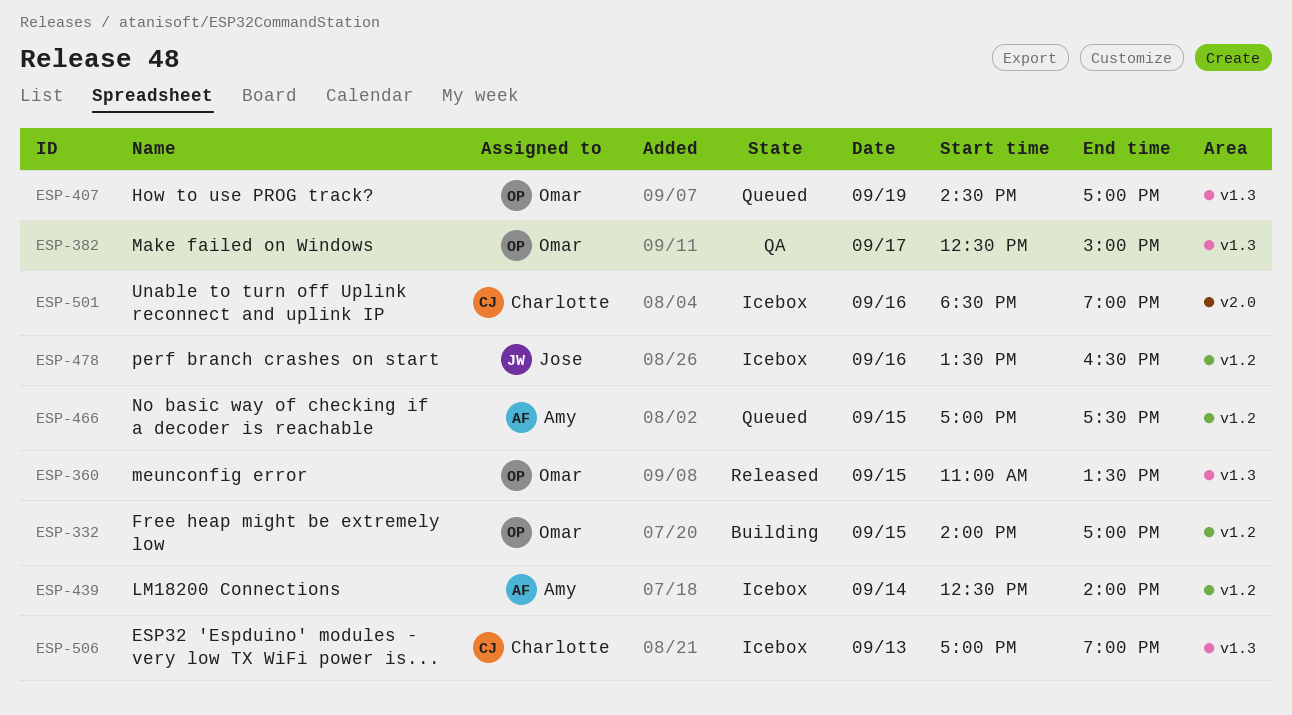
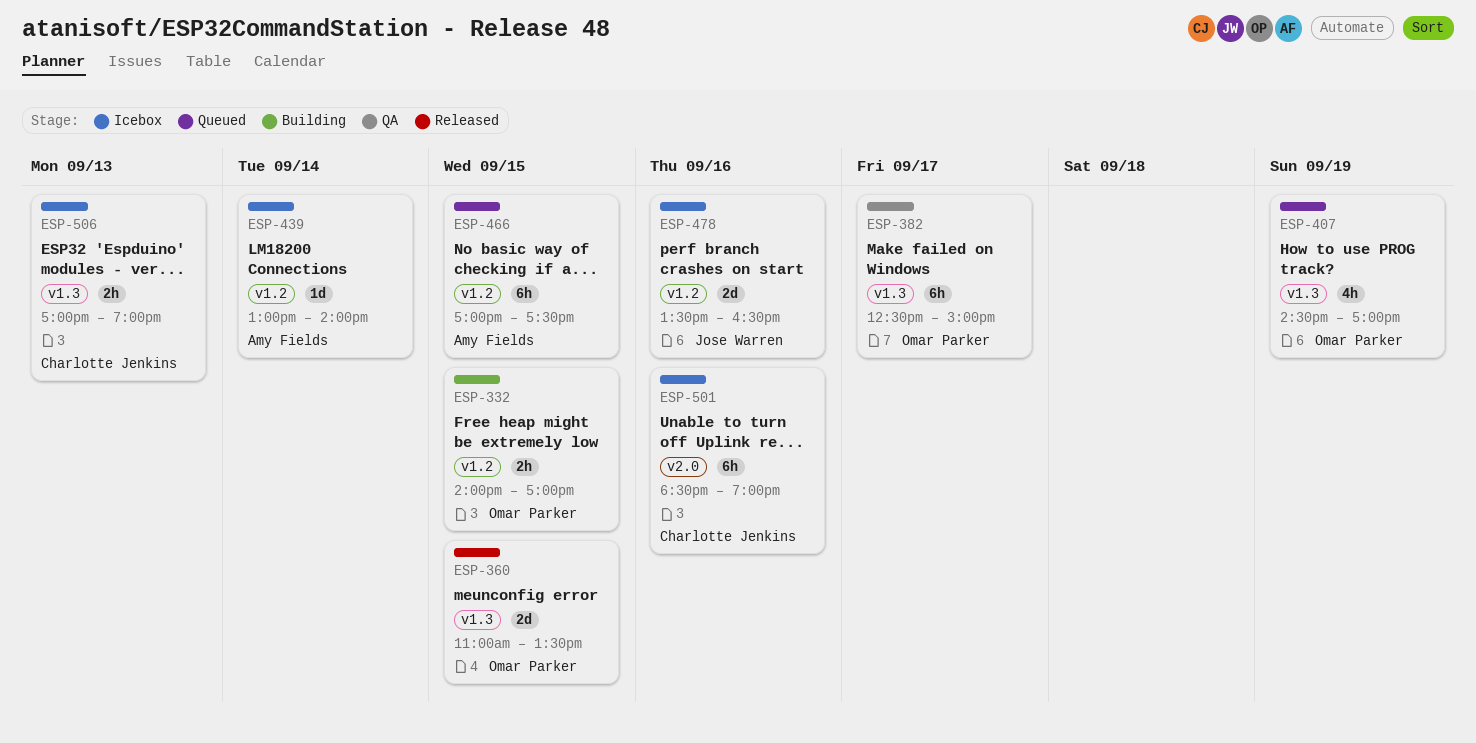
ESP-439, begins: 12:30 -> 13:00

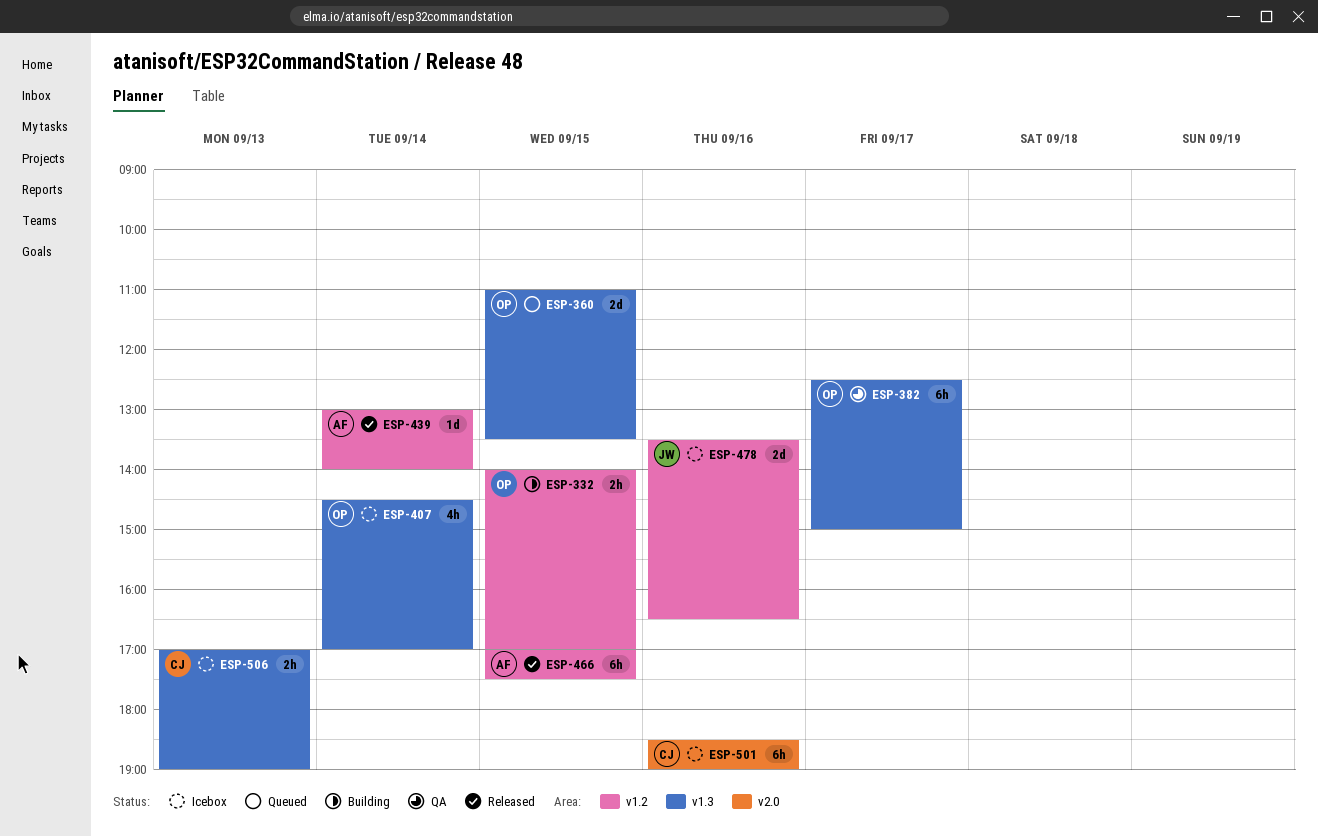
ESP-360, status: Released -> Queued
ESP-407, status: Queued -> Icebox
ESP-407, day: Sep 19 -> Sep 14
ESP-439, status: Icebox -> Released
ESP-466, status: Queued -> Released

